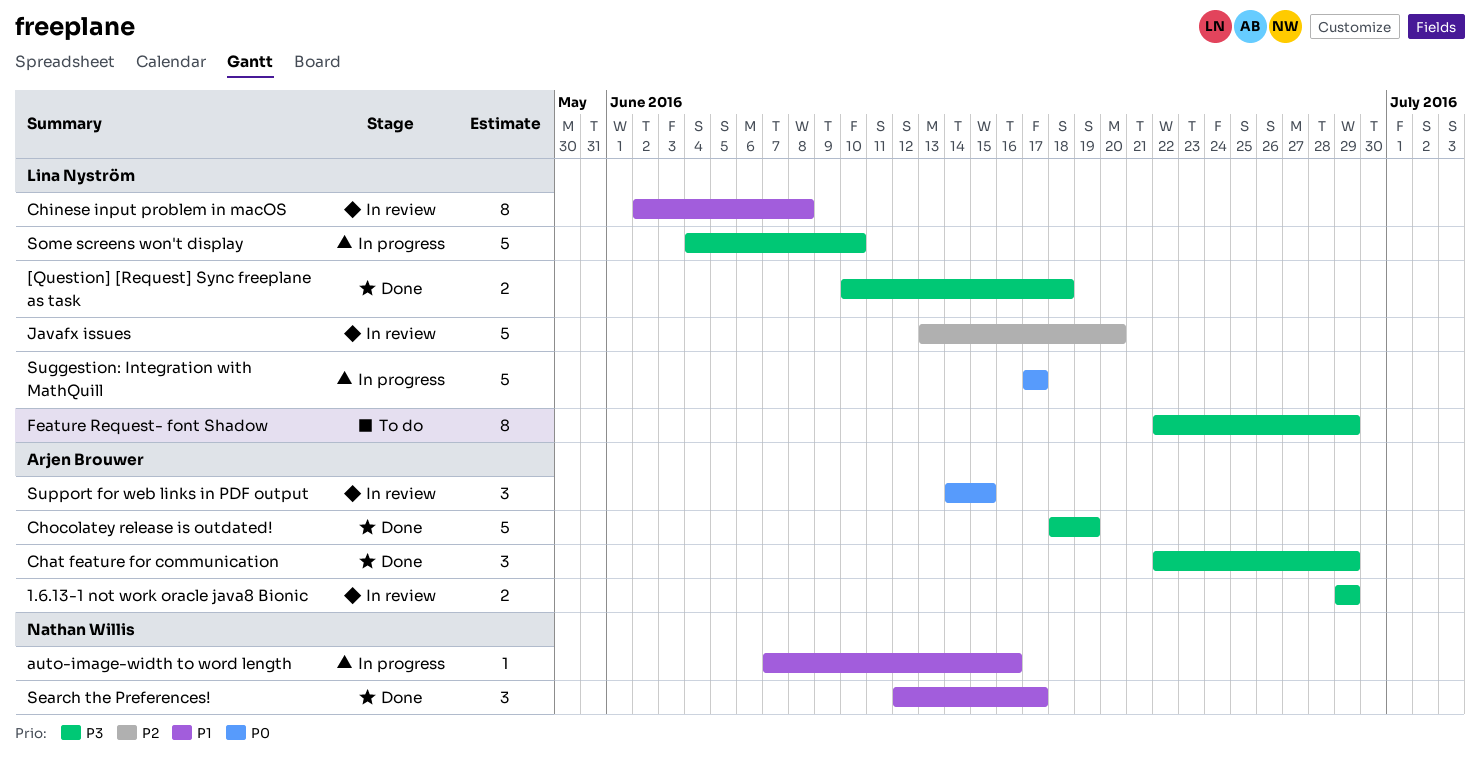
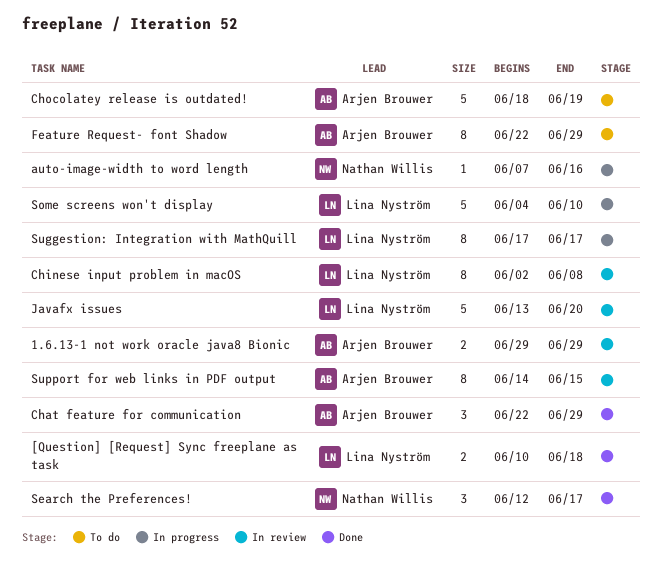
Chocolatey release is outdated!, status: Done -> To do
Feature Request- font Shadow, owner: Lina Nyström -> Arjen Brouwer
Suggestion: Integration with MathQuill, estimate: 5 -> 8
Support for web links in PDF output, estimate: 3 -> 8

